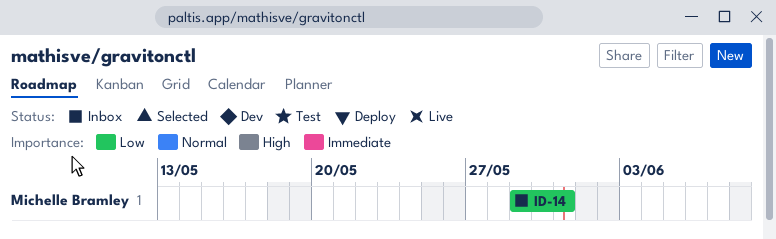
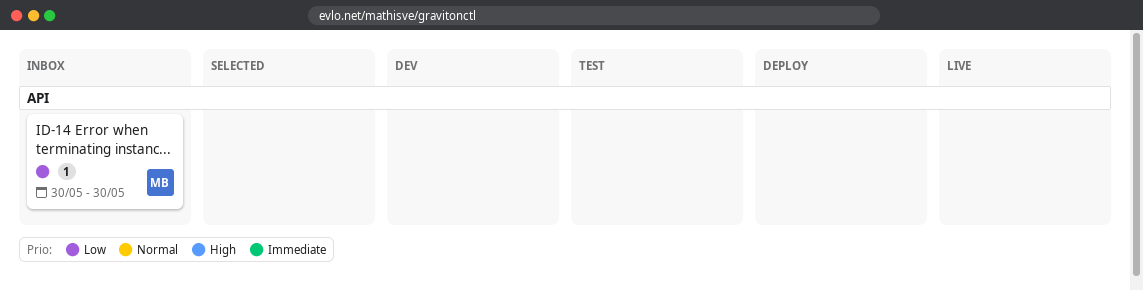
ID-14, start: May 29 -> May 30
ID-14, due: May 31 -> May 30

